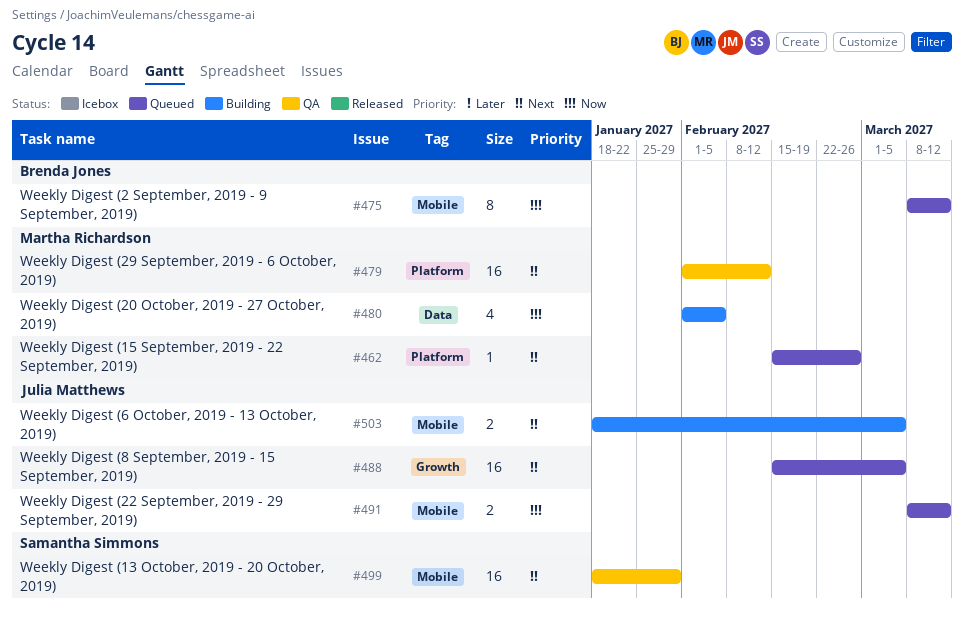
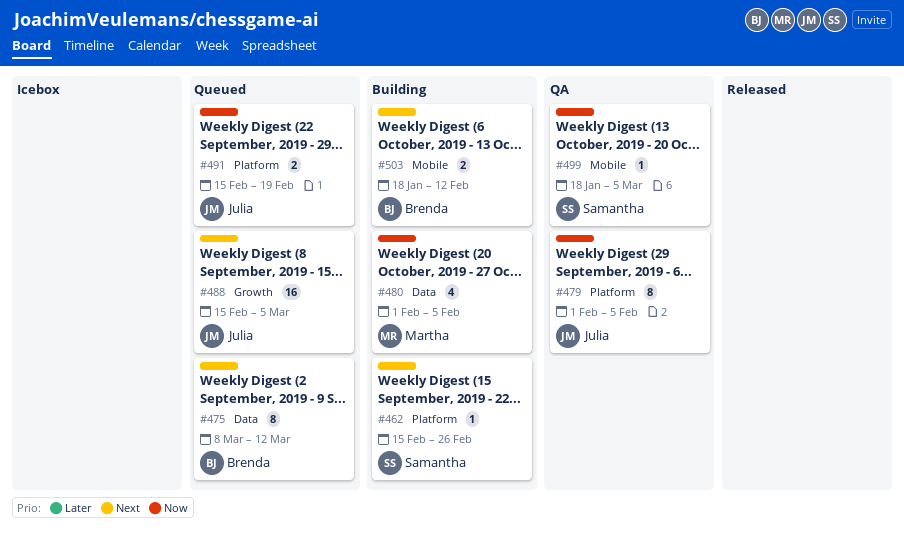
#462, status: Queued -> Building
#462, owner: Martha Richardson -> Samantha Simmons
#475, priority: Now -> Next
#475, label: Mobile -> Data
#479, owner: Martha Richardson -> Julia Matthews
#479, priority: Next -> Now
#479, estimate: 16 -> 8
#479, due: Feb 12 -> Feb 5
#491, label: Mobile -> Platform
#491, start: Mar 8 -> Feb 15
#491, due: Mar 12 -> Feb 19
#499, priority: Next -> Now
#499, estimate: 16 -> 1
#499, due: Jan 29 -> Mar 5
#503, owner: Julia Matthews -> Brenda Jones
#503, due: Mar 5 -> Feb 12

